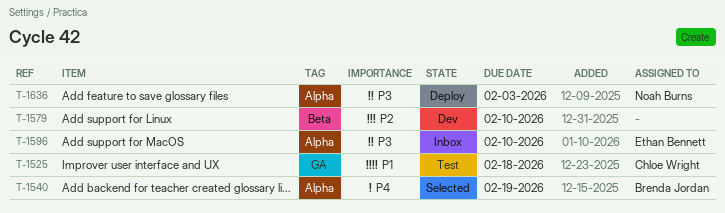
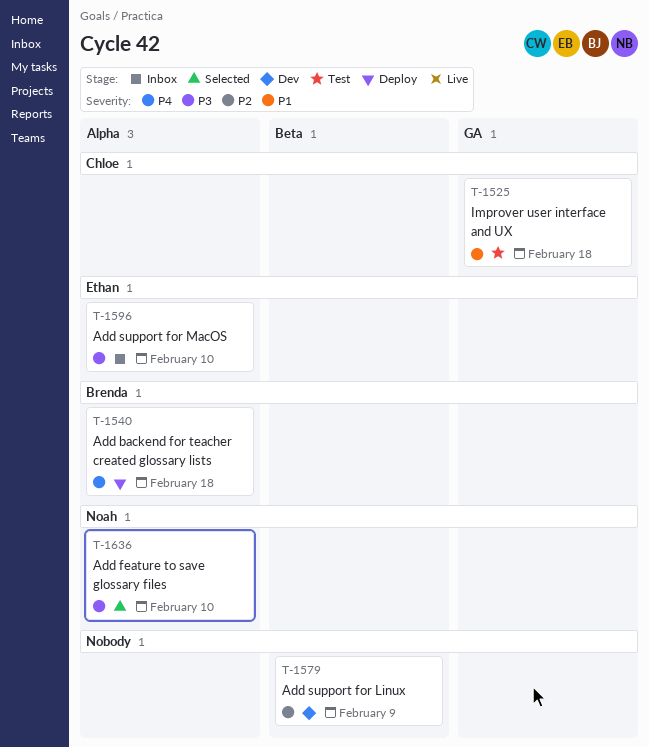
T-1540, status: Selected -> Deploy
T-1540, due: Feb 19 -> Feb 18
T-1579, due: Feb 10 -> Feb 9
T-1636, status: Deploy -> Selected
T-1636, due: Feb 3 -> Feb 10

